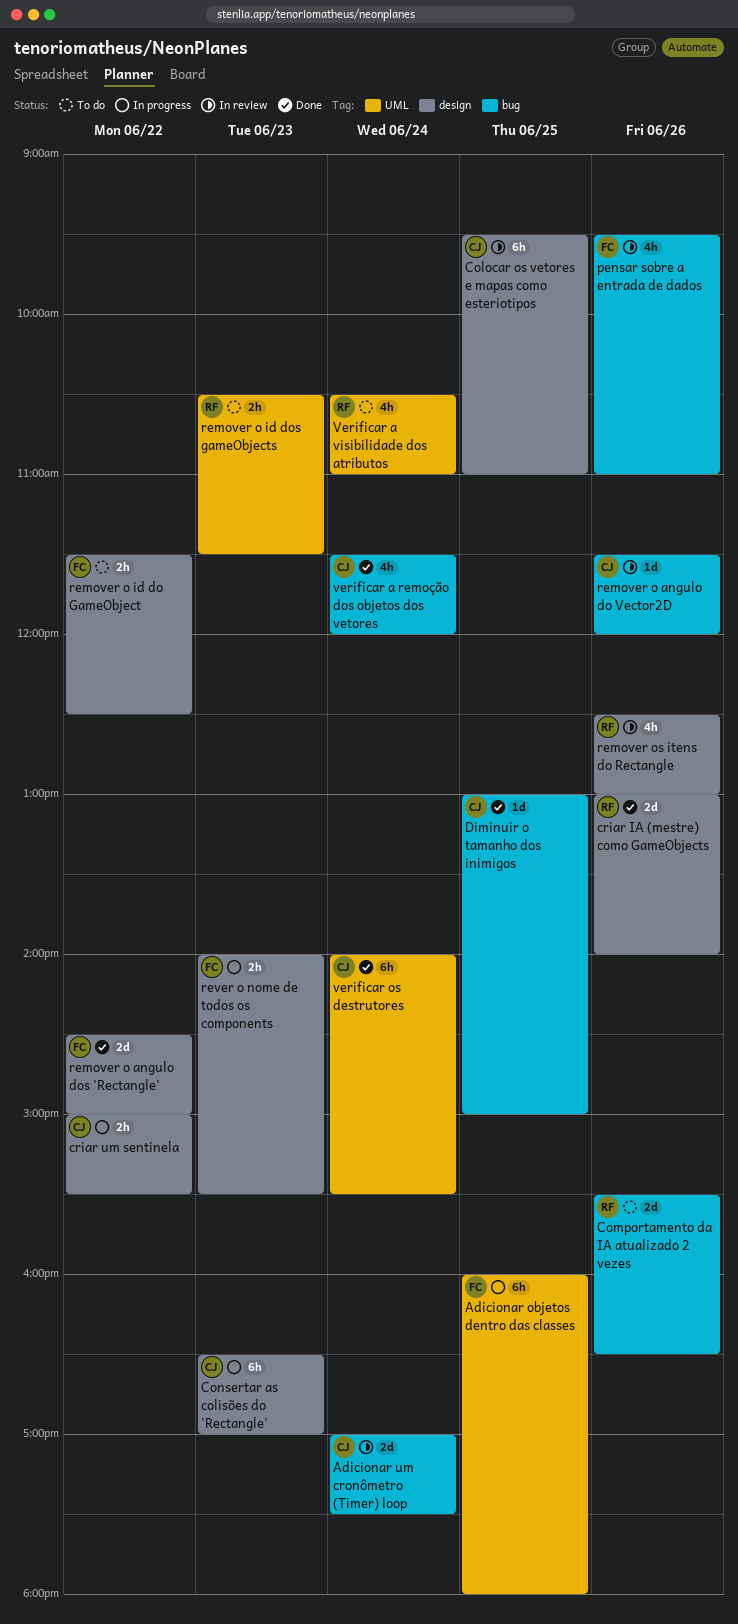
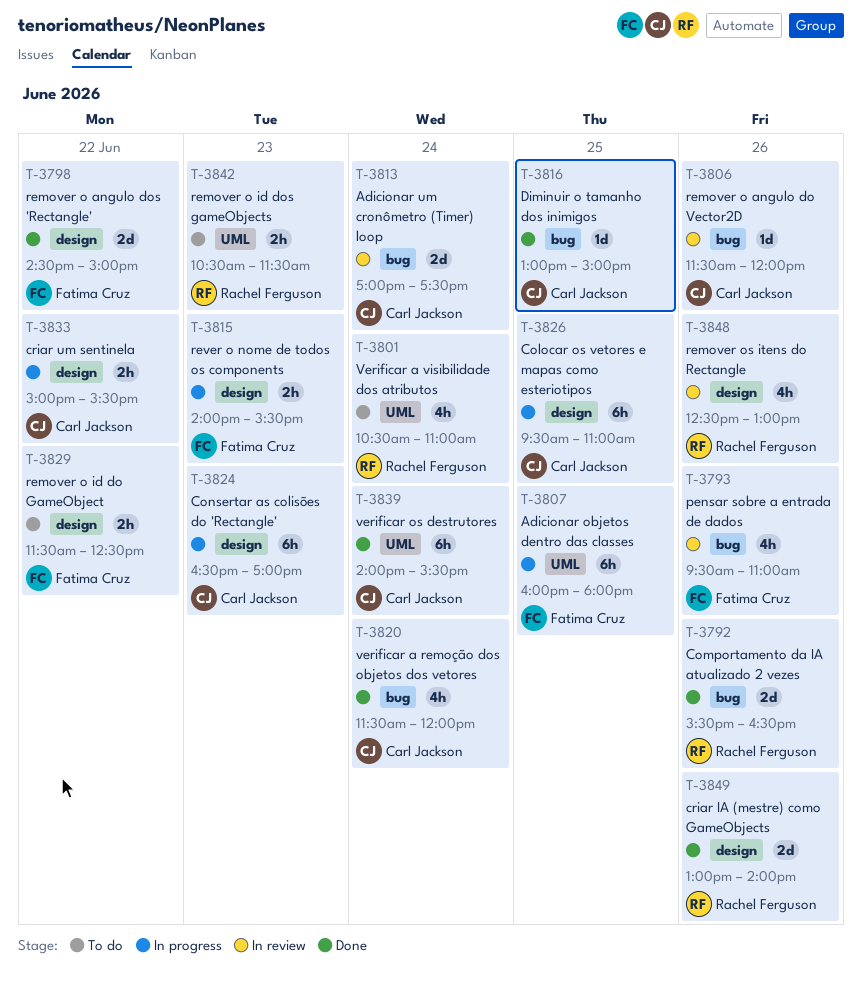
Colocar os vetores e mapas como esteriotipos, status: In review -> In progress
Comportamento da IA atualizado 2 vezes, status: To do -> Done

